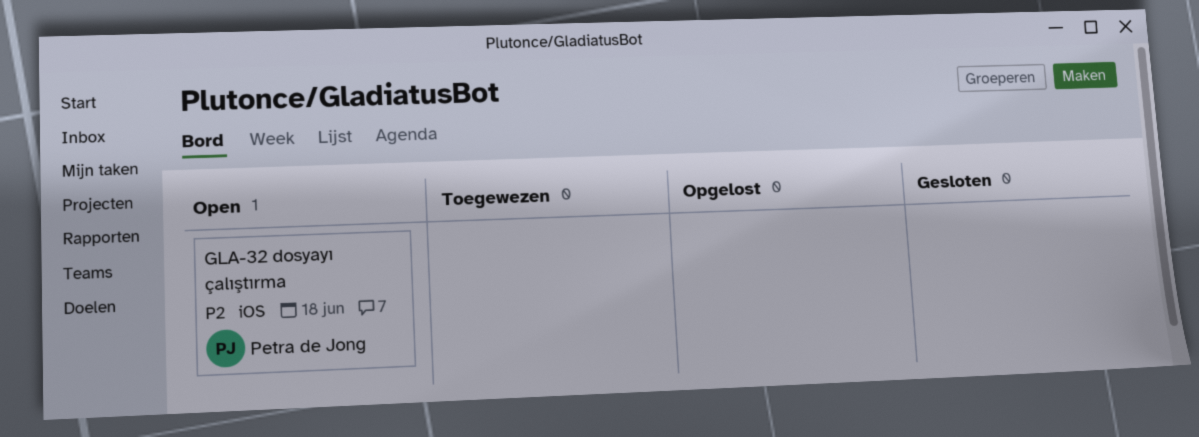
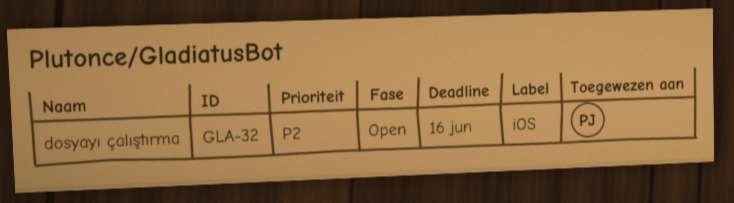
GLA-32, due: Jun 18 -> Jun 16

